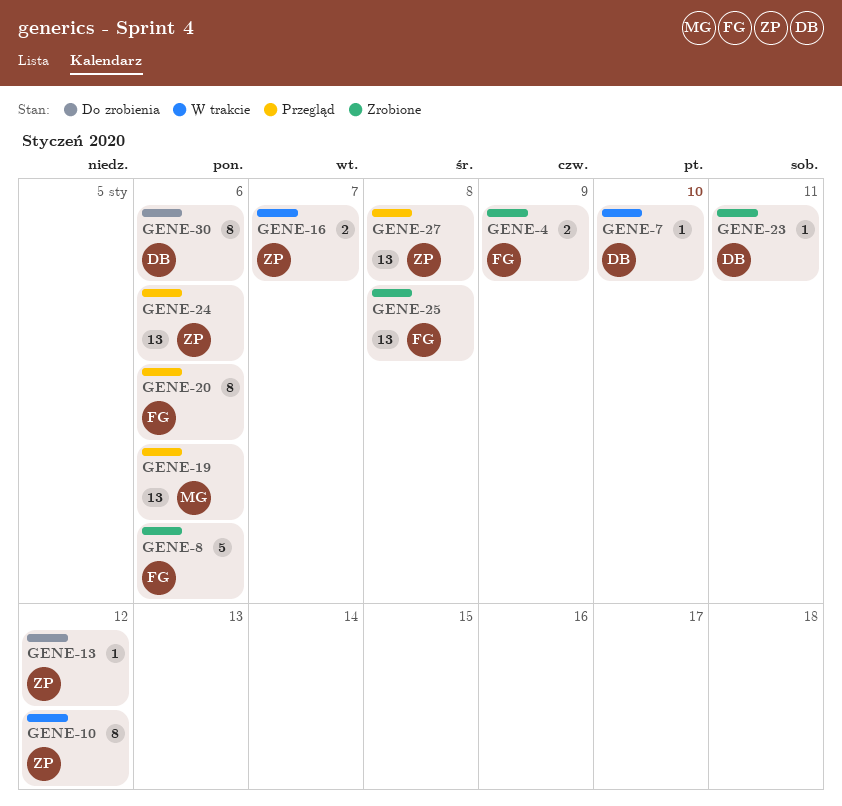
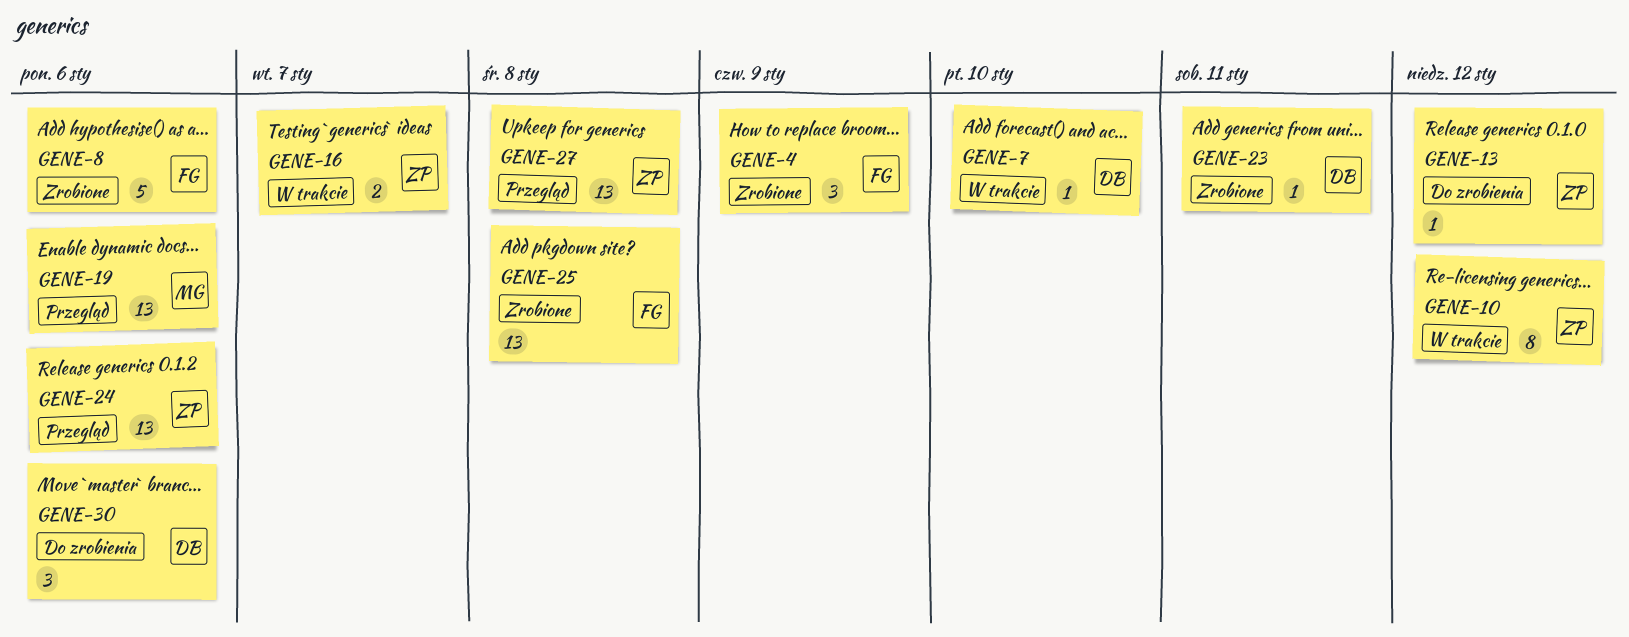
GENE-4, estimate: 2 -> 3
GENE-20: present -> none
GENE-30, estimate: 8 -> 3

